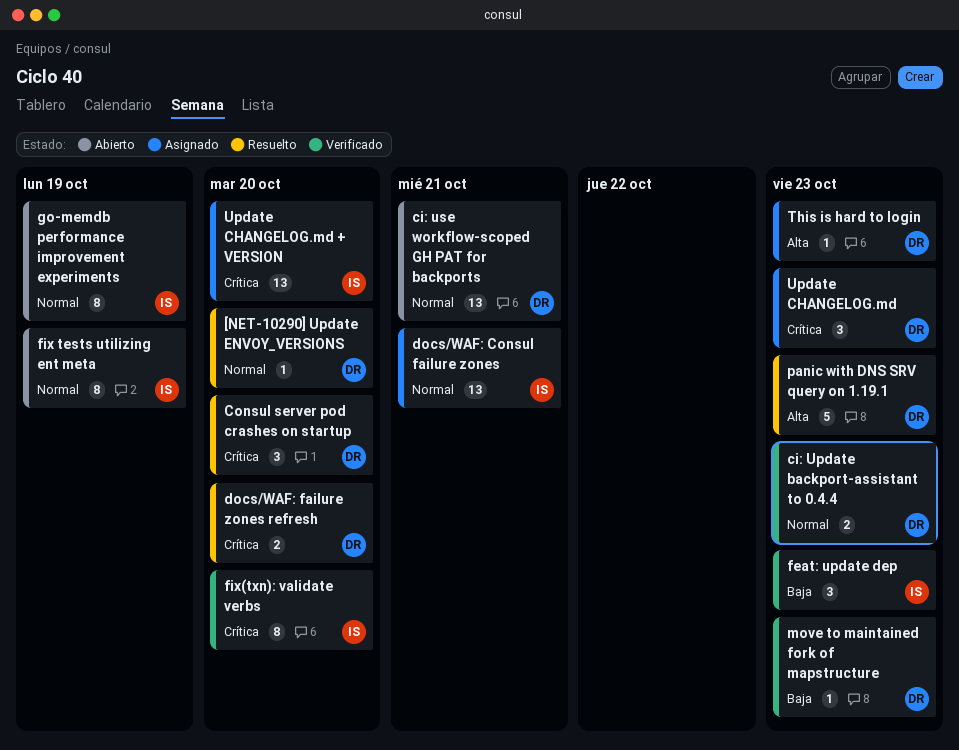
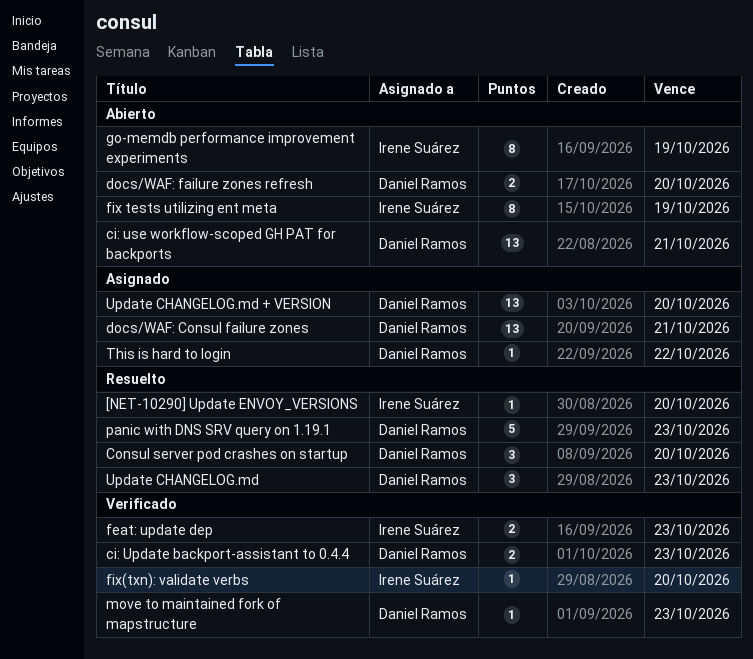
[NET-10290] Update ENVOY_VERSIONS, owner: Daniel Ramos -> Irene Suárez
docs/WAF: Consul failure zones, owner: Irene Suárez -> Daniel Ramos
docs/WAF: failure zones refresh, status: Resuelto -> Abierto
feat: update dep, estimate: 3 -> 2
fix(txn): validate verbs, estimate: 8 -> 1
This is hard to login, due: Oct 23 -> Oct 22
Update CHANGELOG.md, status: Asignado -> Resuelto
Update CHANGELOG.md + VERSION, owner: Irene Suárez -> Daniel Ramos

